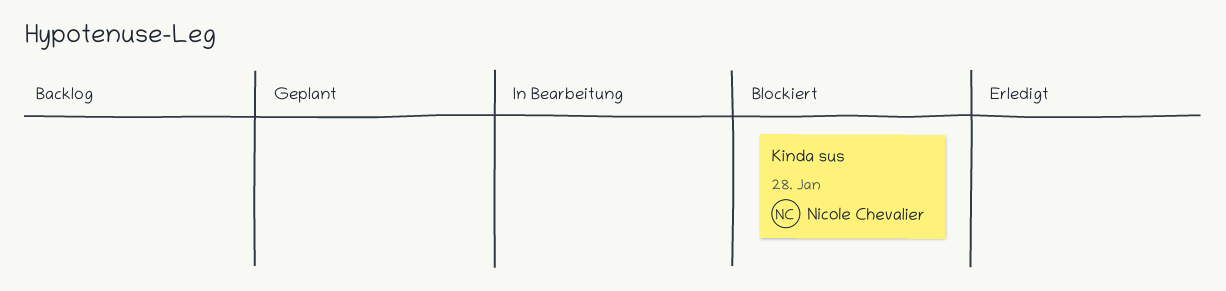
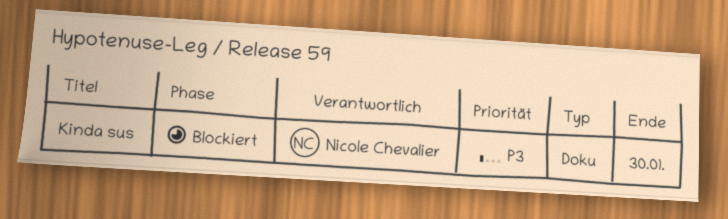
Kinda sus, due: Jan 28 -> Jan 30

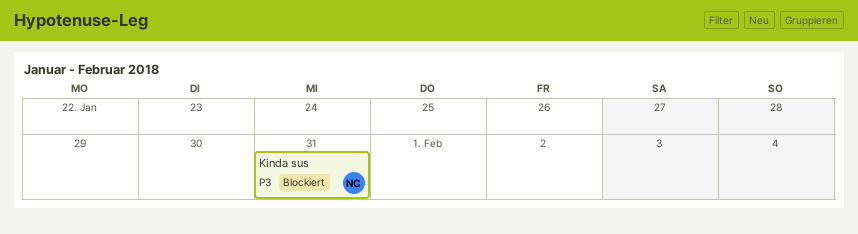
Kinda sus, due: Jan 30 -> Jan 31

